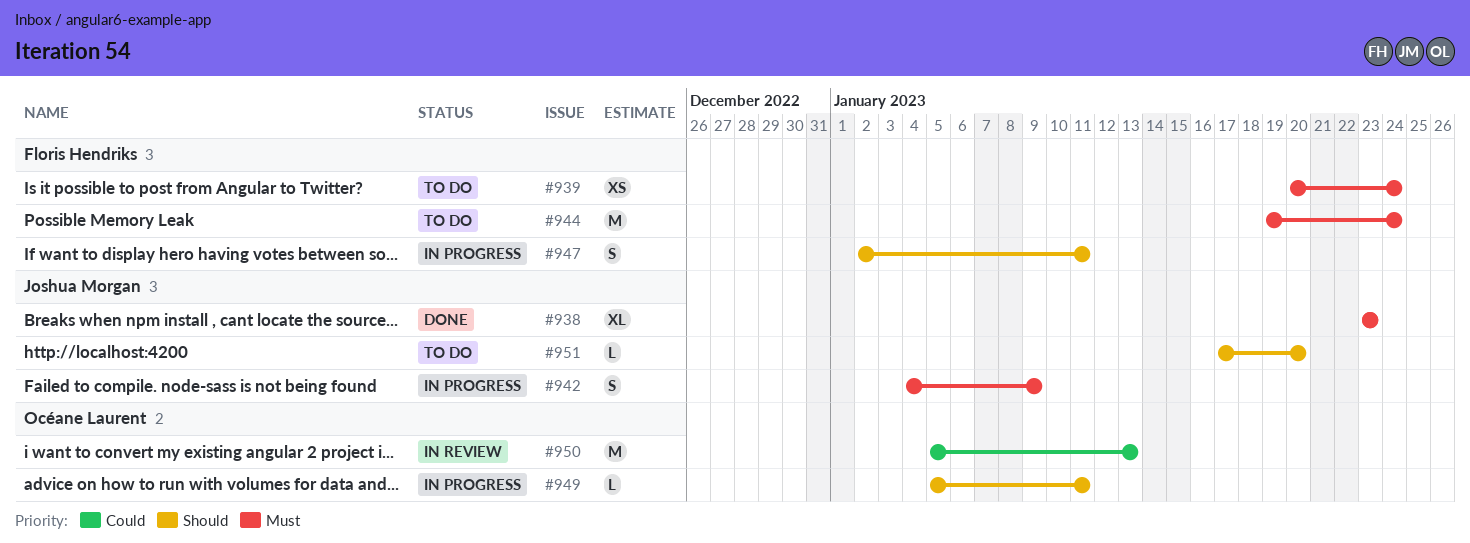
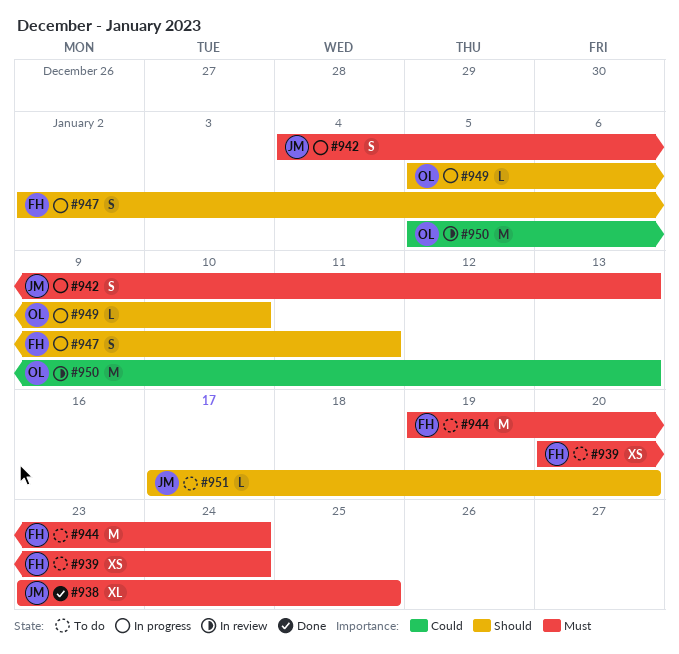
#938, due: Jan 23 -> Jan 25
#942, due: Jan 9 -> Jan 13
#949, due: Jan 11 -> Jan 10

